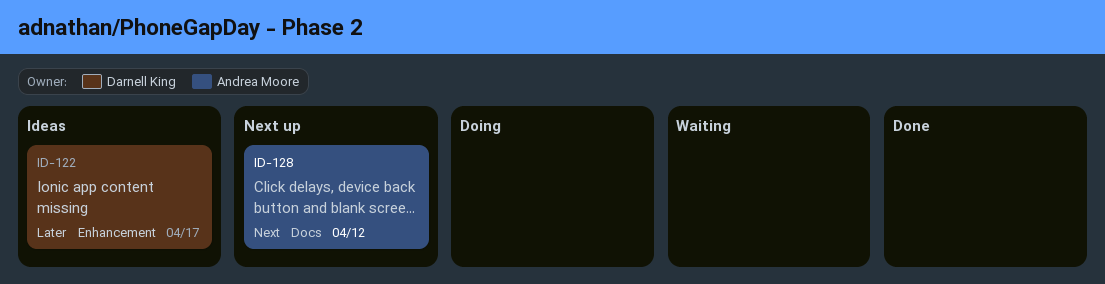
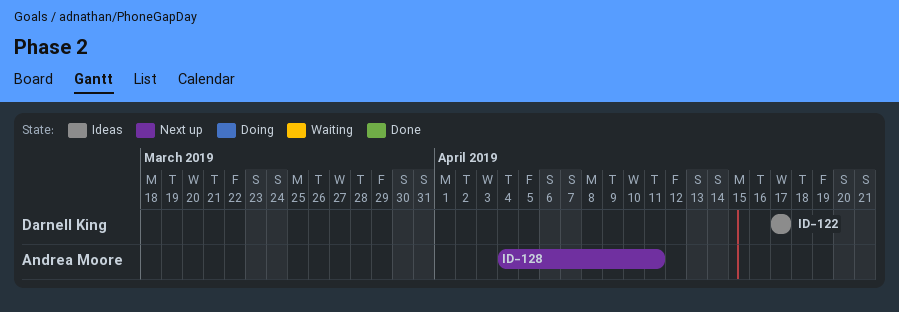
ID-128, due: Apr 12 -> Apr 11

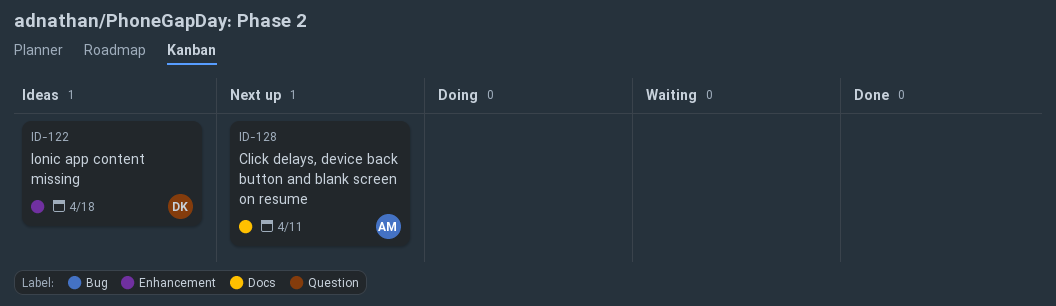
ID-122, due: Apr 17 -> Apr 18

